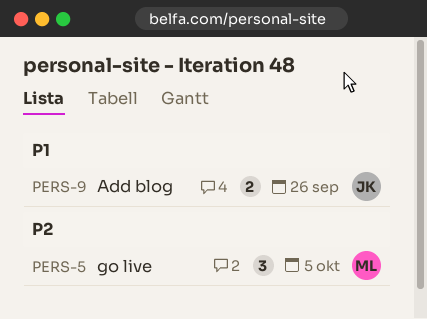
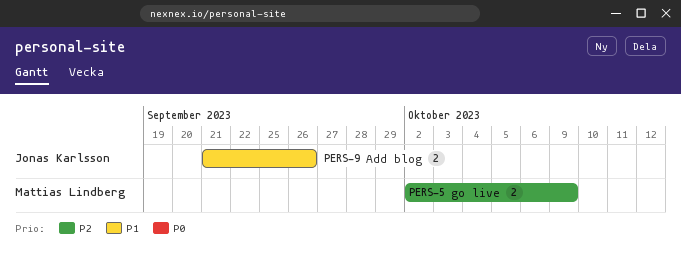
PERS-5, estimate: 3 -> 2
PERS-5, due: Oct 5 -> Oct 9

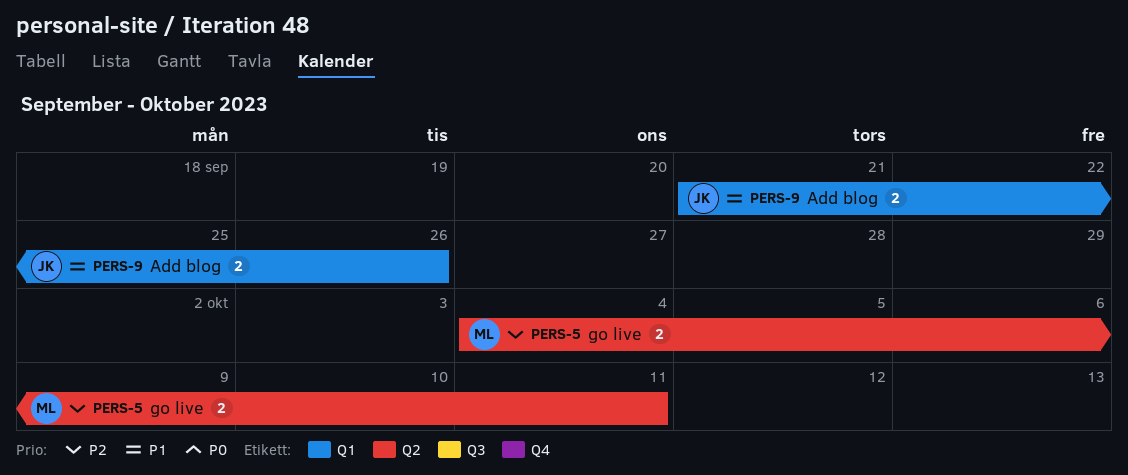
PERS-5, start: Oct 2 -> Oct 4
PERS-5, due: Oct 9 -> Oct 11

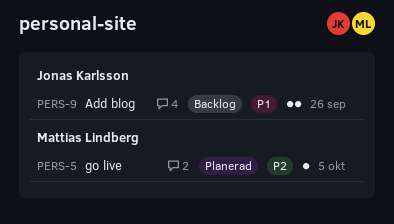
PERS-5, estimate: 2 -> 1
PERS-5, due: Oct 11 -> Oct 5

